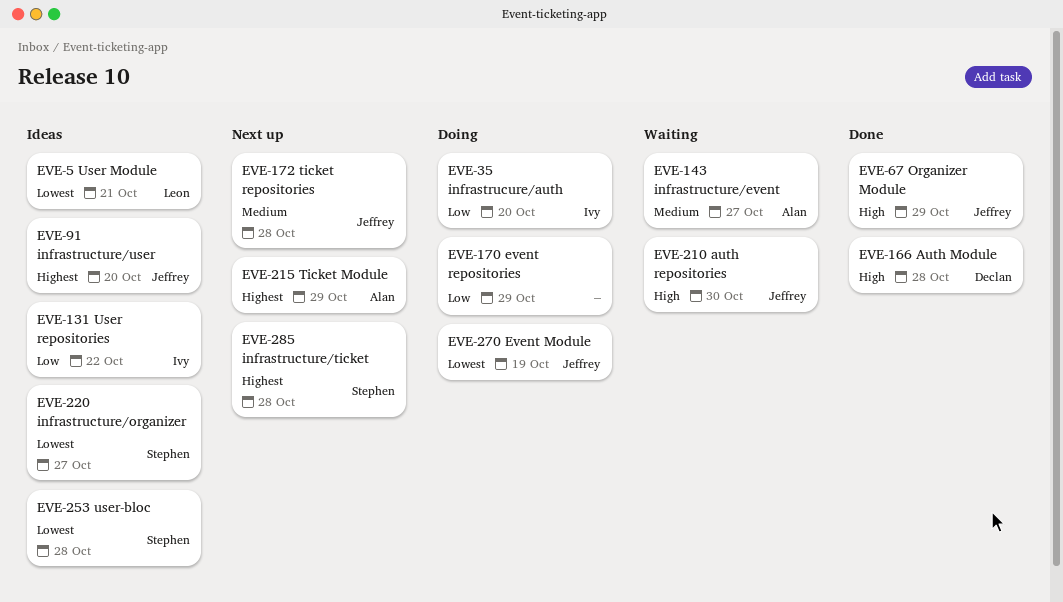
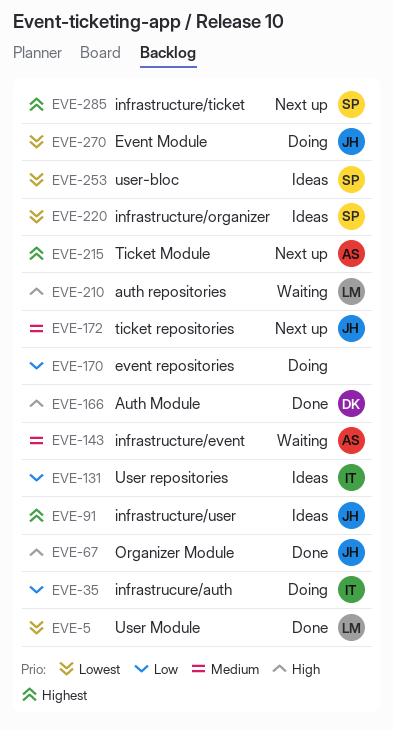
EVE-5, status: Ideas -> Done
EVE-210, owner: Jeffrey -> Leon

